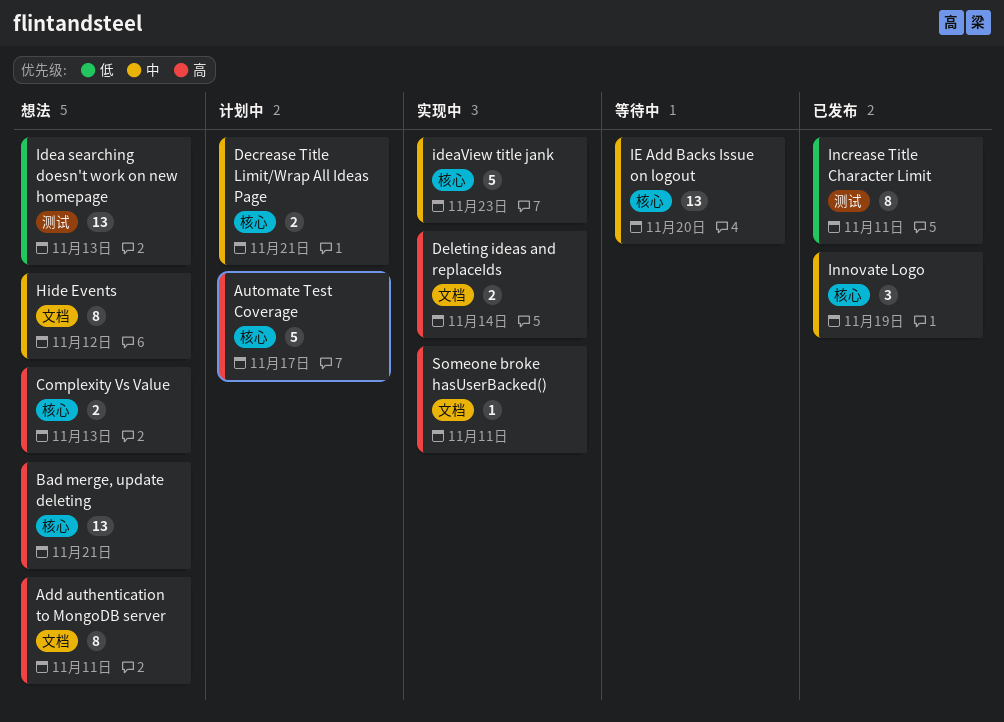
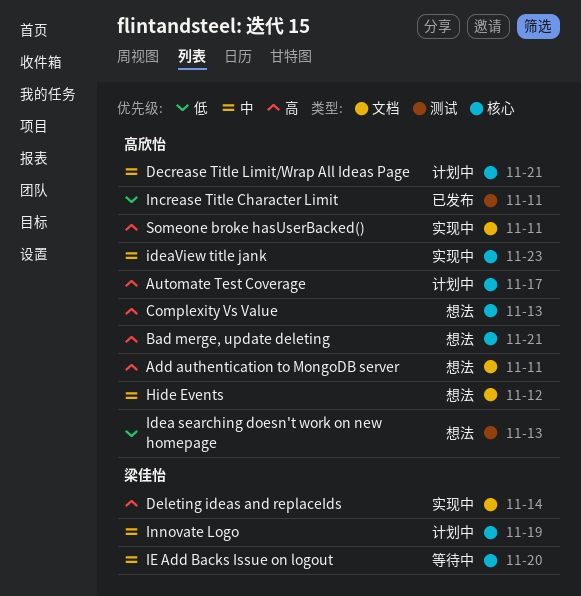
Innovate Logo, status: 已发布 -> 计划中

